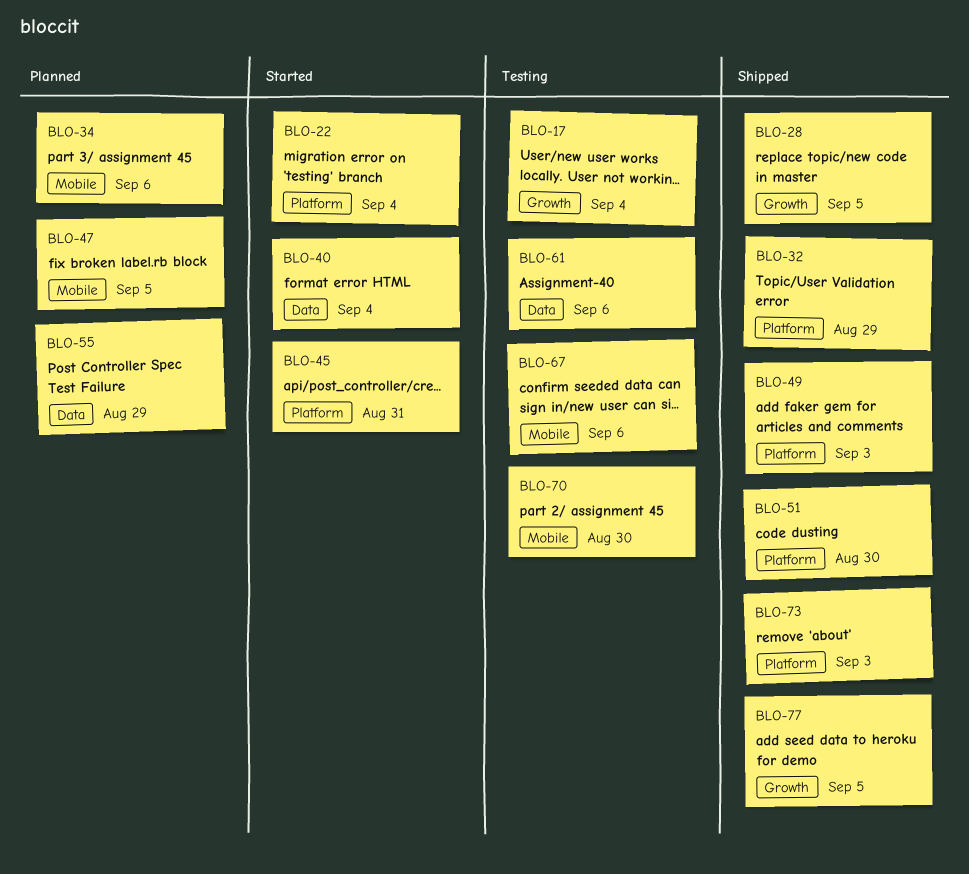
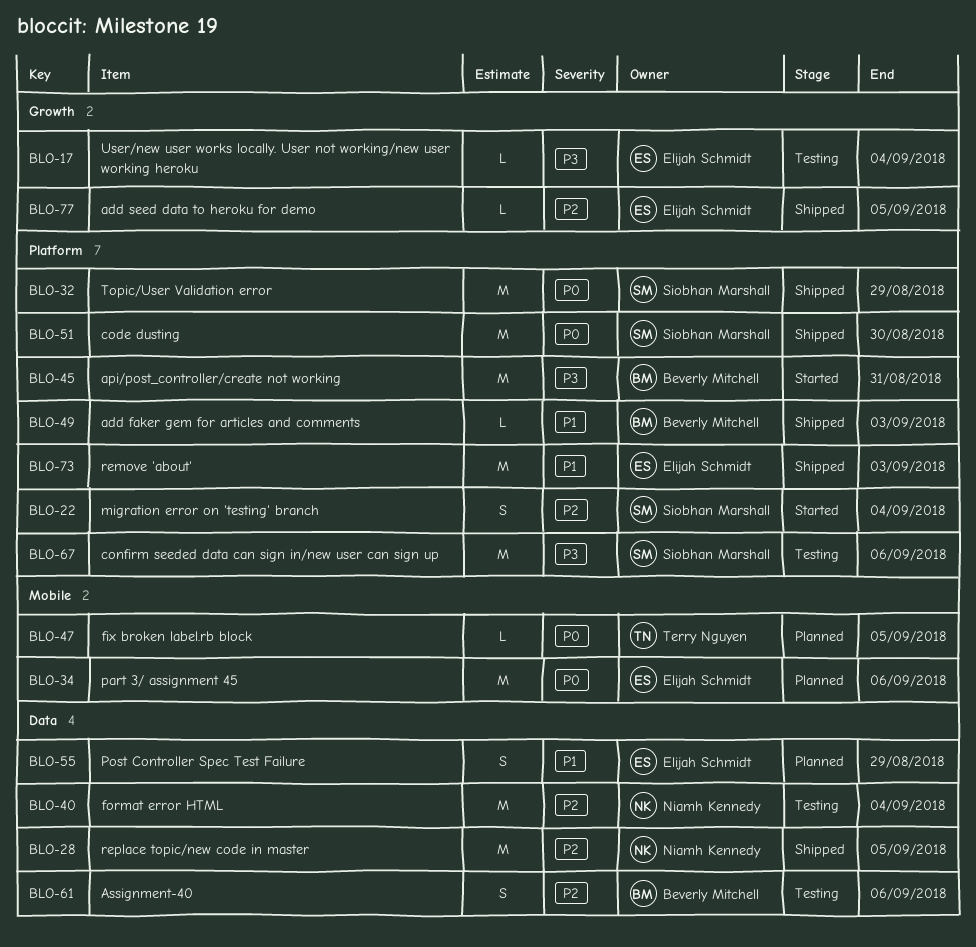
BLO-28, label: Growth -> Data
BLO-40, status: Started -> Testing
BLO-67, label: Mobile -> Platform
BLO-70: present -> none

